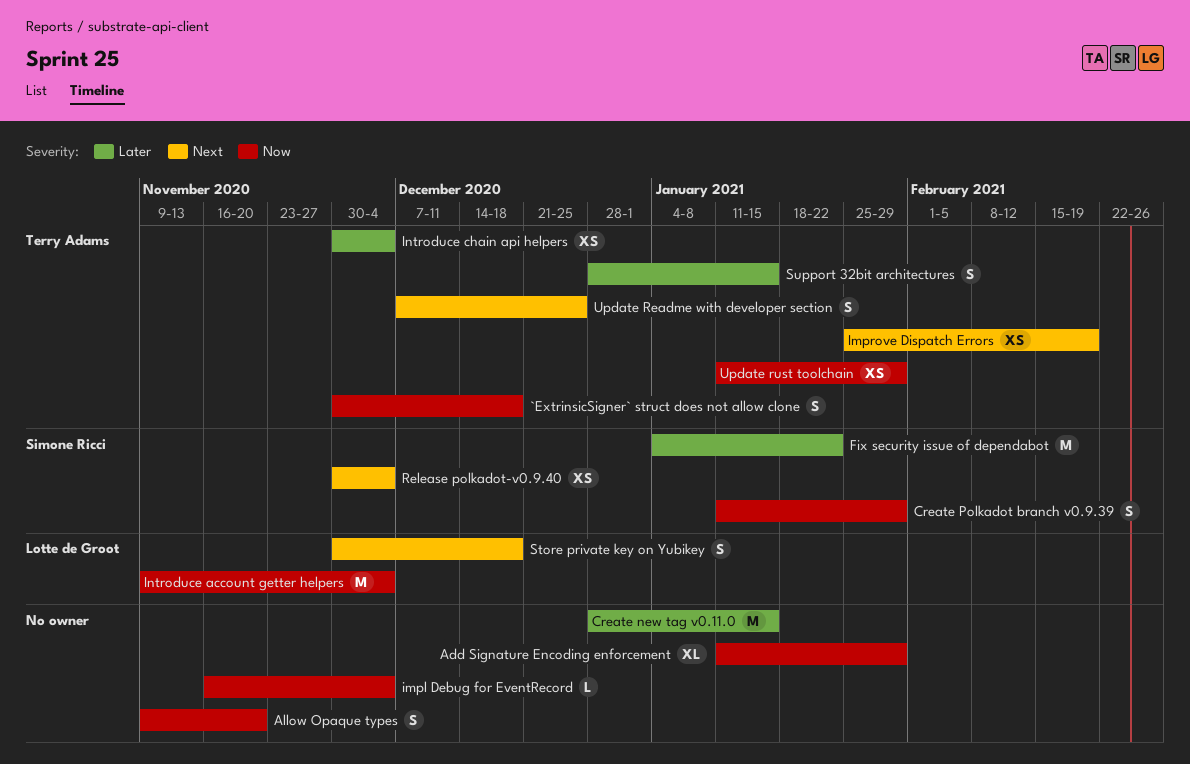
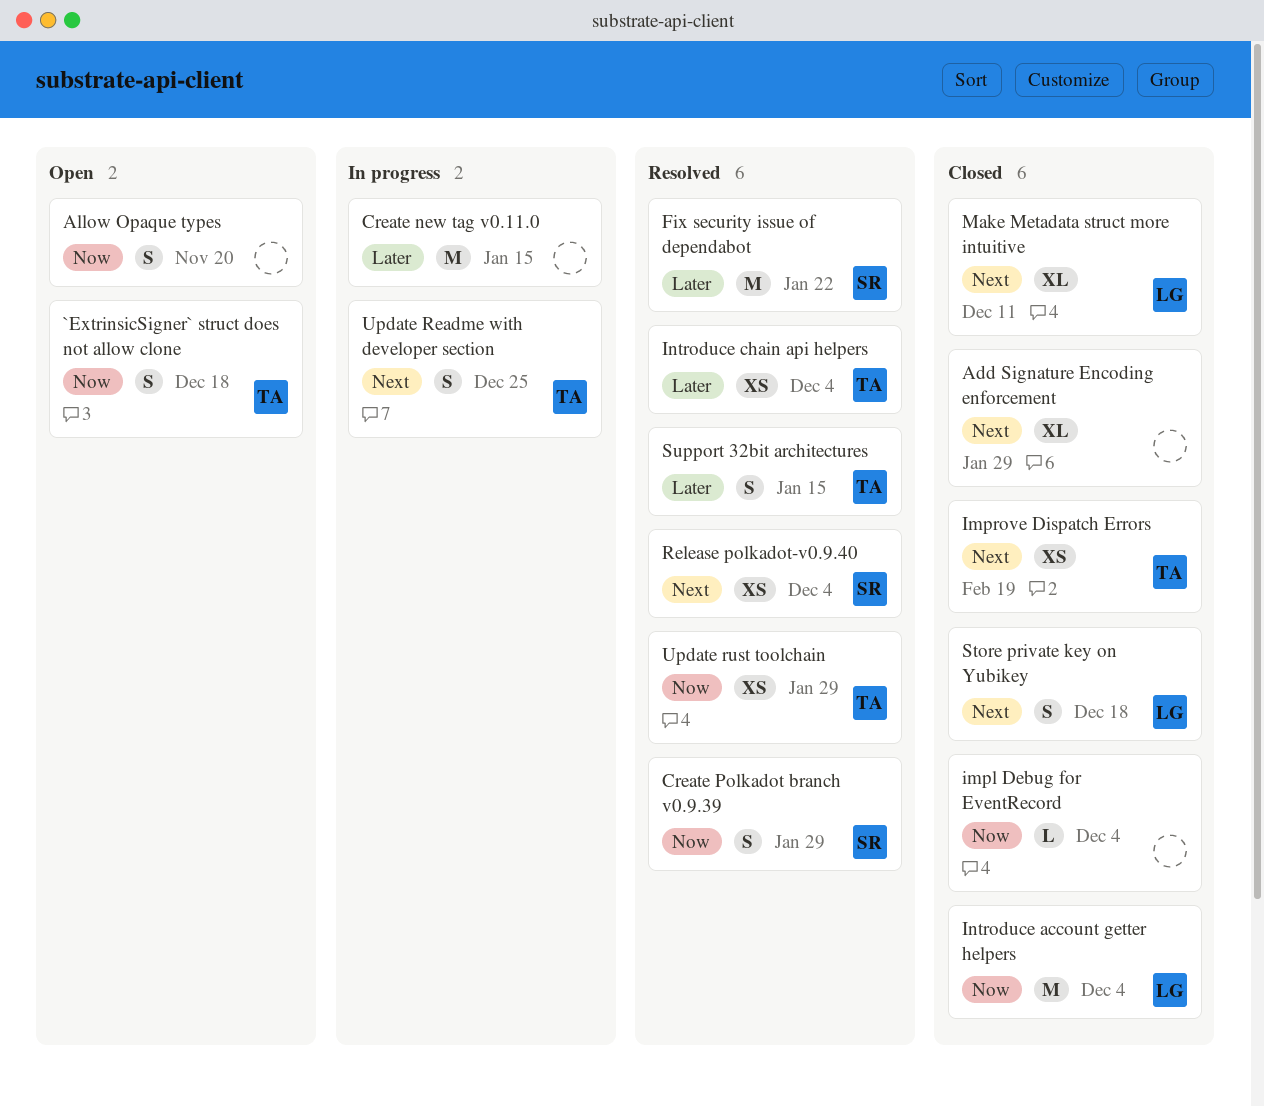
Add Signature Encoding enforcement, priority: Now -> Next
Make Metadata struct more intuitive: none -> present

